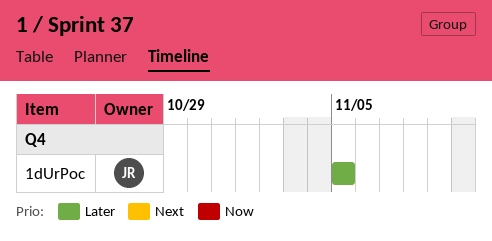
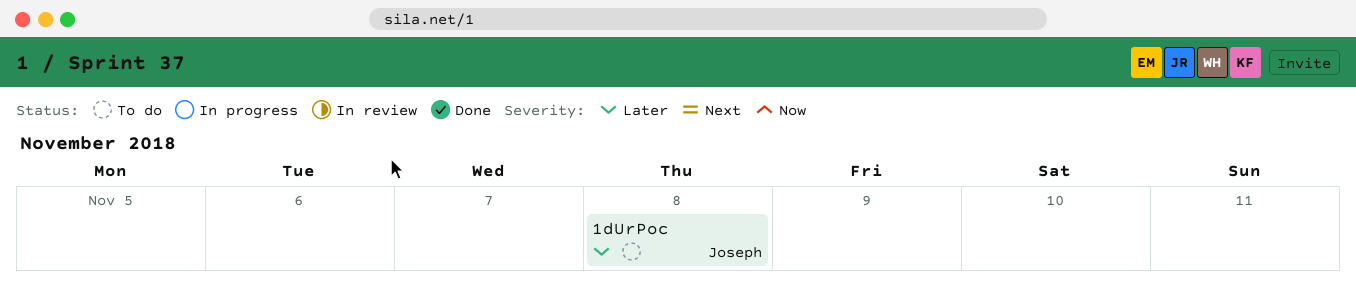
1dUrPoc, due: Nov 5 -> Nov 8

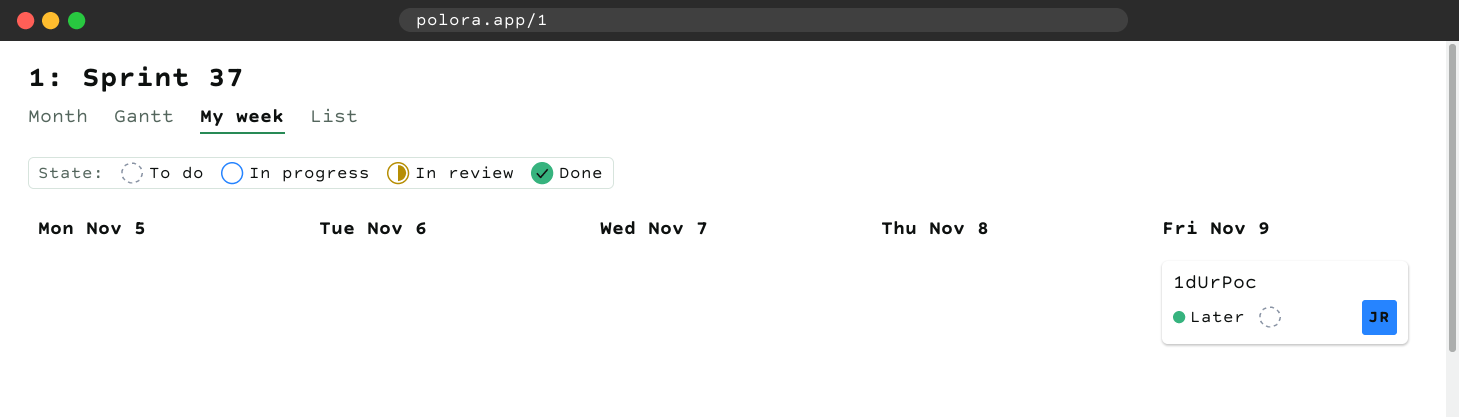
1dUrPoc, due: Nov 8 -> Nov 9

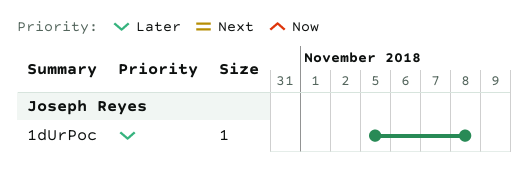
1dUrPoc, due: Nov 9 -> Nov 8

